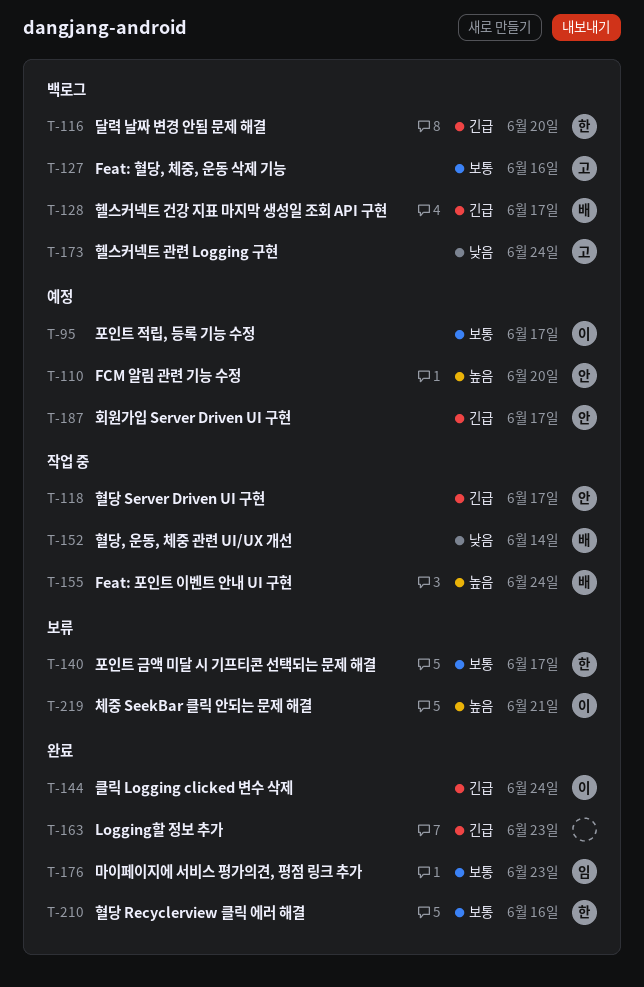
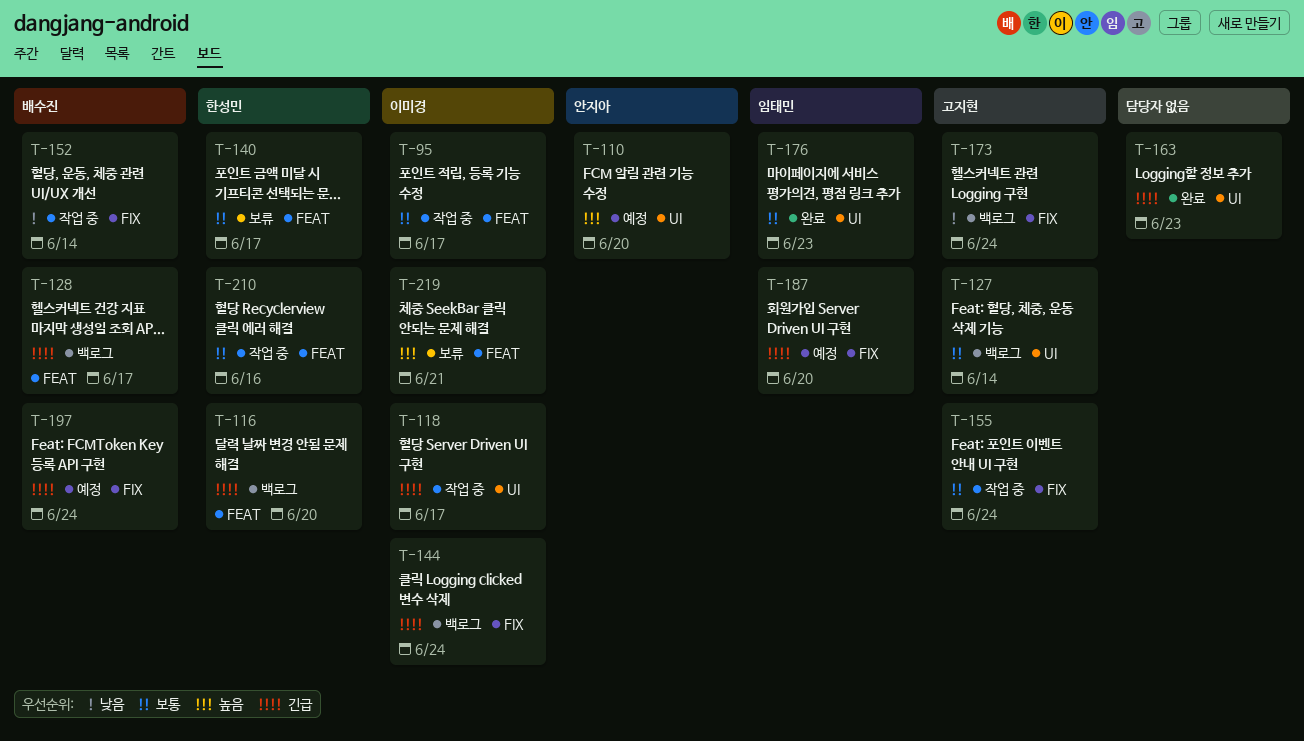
T-95, status: 예정 -> 작업 중
T-118, owner: 안지아 -> 이미경
T-127, due: Jun 16 -> Jun 14
T-144, status: 완료 -> 백로그
T-155, owner: 배수진 -> 고지현
T-155, priority: 높음 -> 보통
T-187, owner: 안지아 -> 임태민
T-187, due: Jun 17 -> Jun 20
T-197: none -> present
T-210, status: 완료 -> 작업 중

